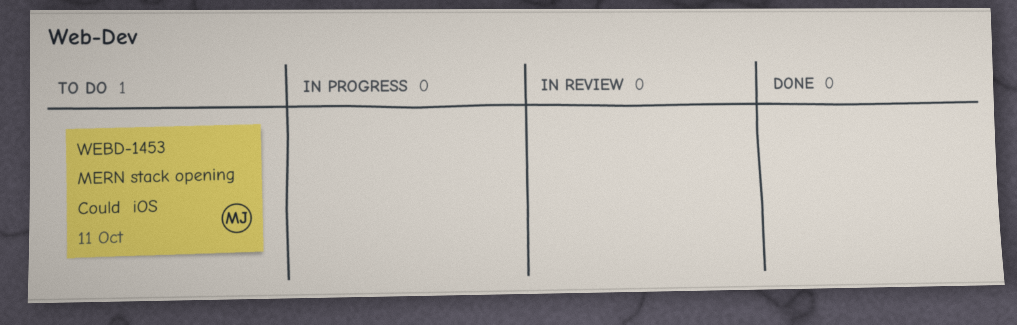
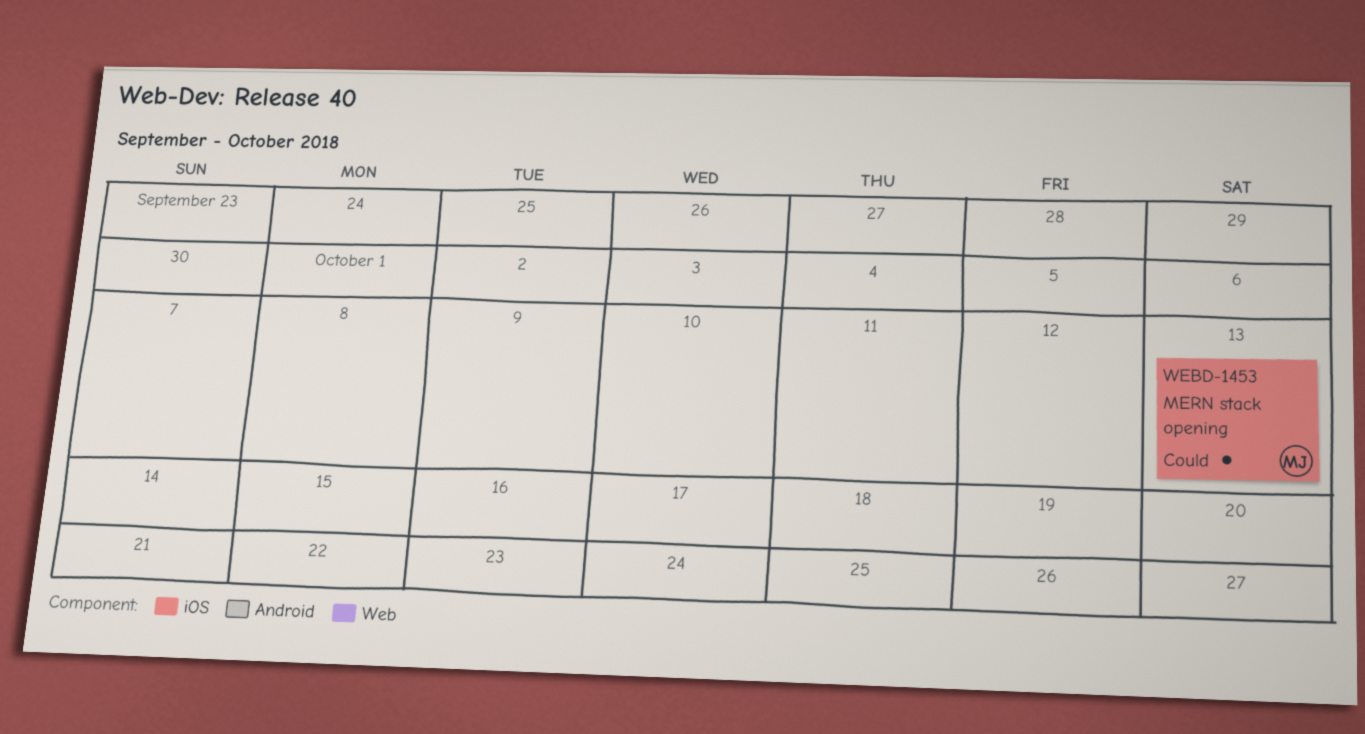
WEBD-1453, due: Oct 11 -> Oct 13

